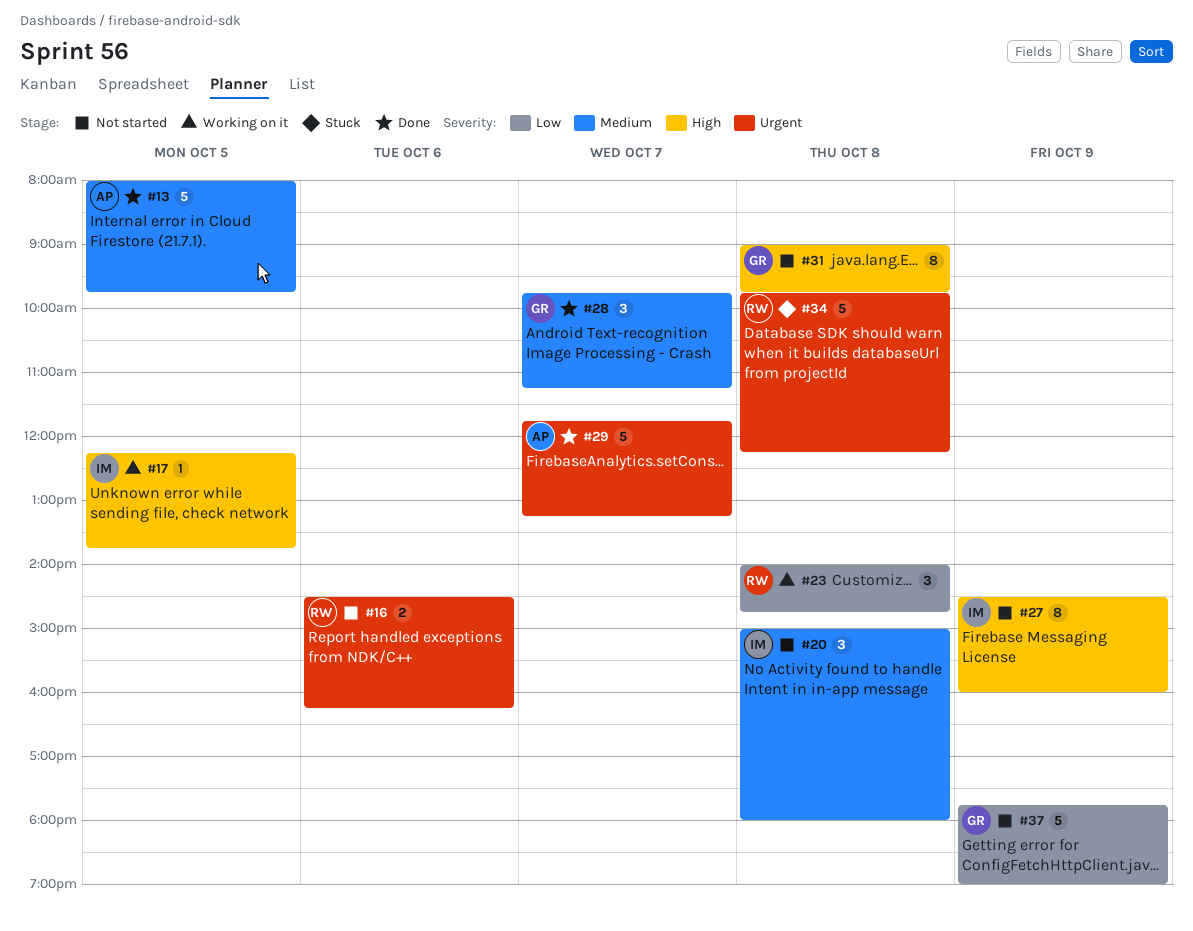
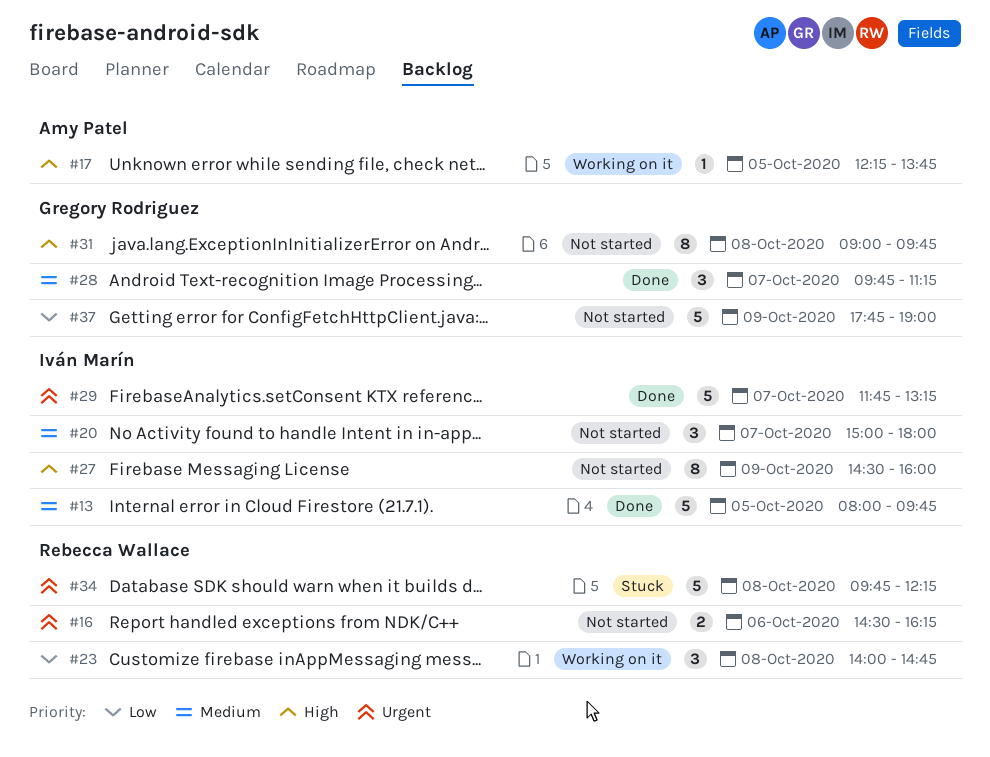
#13, owner: Amy Patel -> Iván Marín
#17, owner: Iván Marín -> Amy Patel
#20, day: Oct 8 -> Oct 7
#29, owner: Amy Patel -> Iván Marín

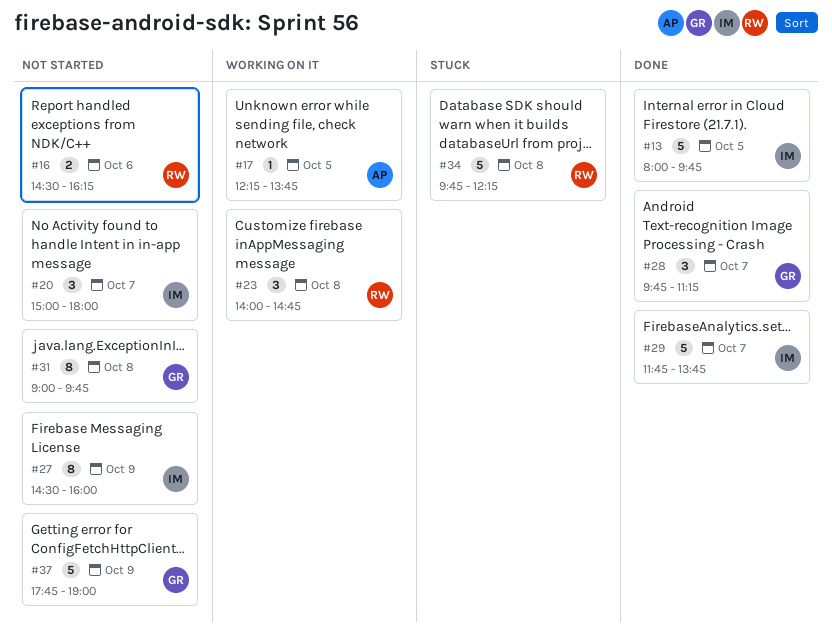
#29, ends: 13:15 -> 13:45

